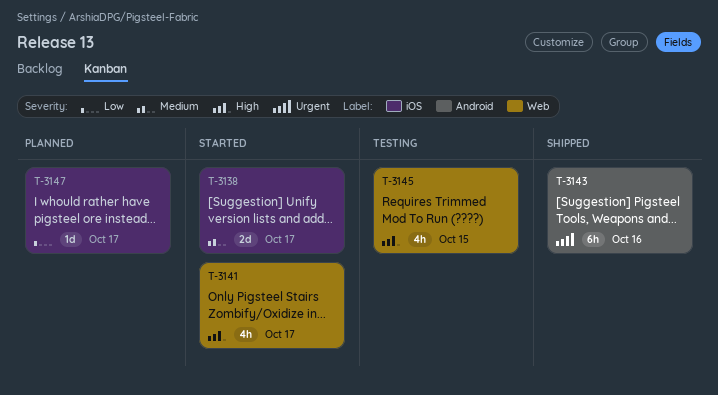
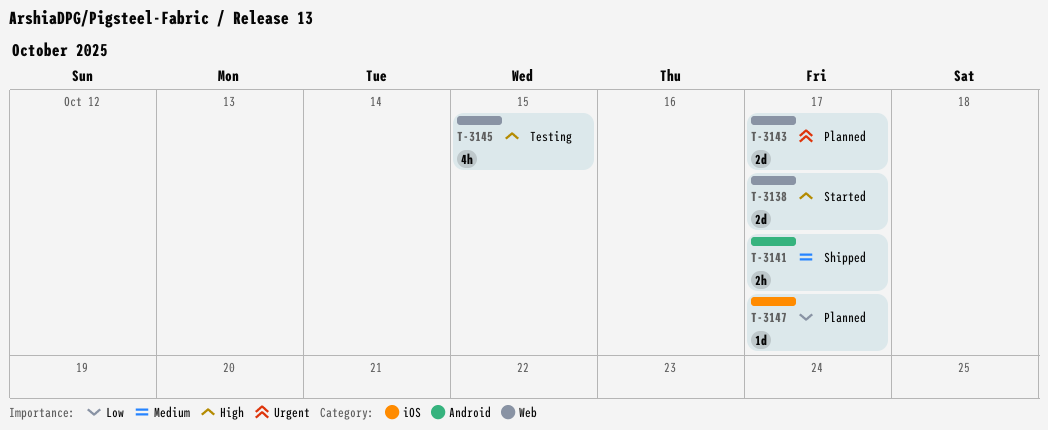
T-3138, priority: Medium -> High
T-3138, label: iOS -> Web
T-3141, status: Started -> Shipped
T-3141, priority: High -> Medium
T-3141, label: Web -> Android
T-3141, estimate: 4h -> 2h
T-3143, status: Shipped -> Planned
T-3143, label: Android -> Web
T-3143, estimate: 6h -> 2d
T-3143, due: Oct 16 -> Oct 17

